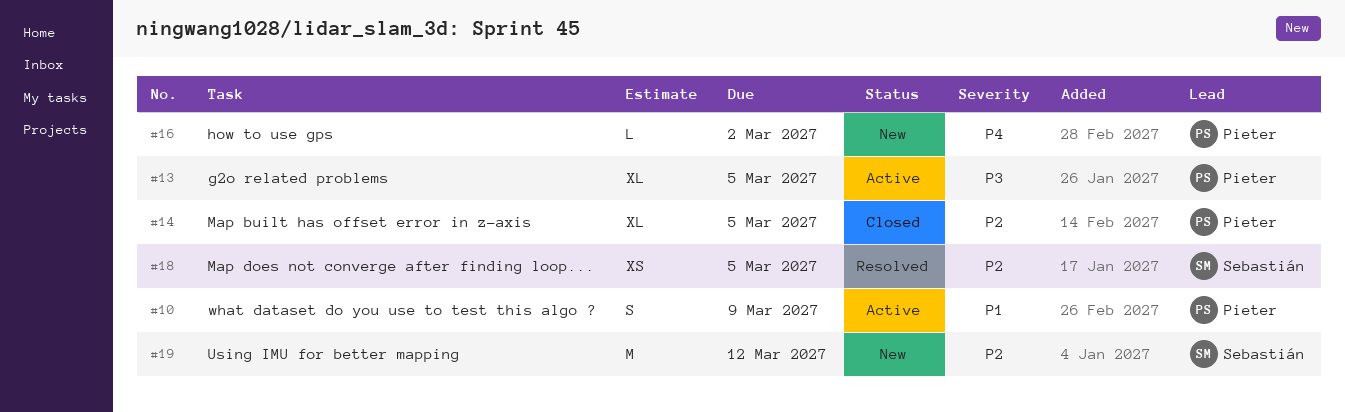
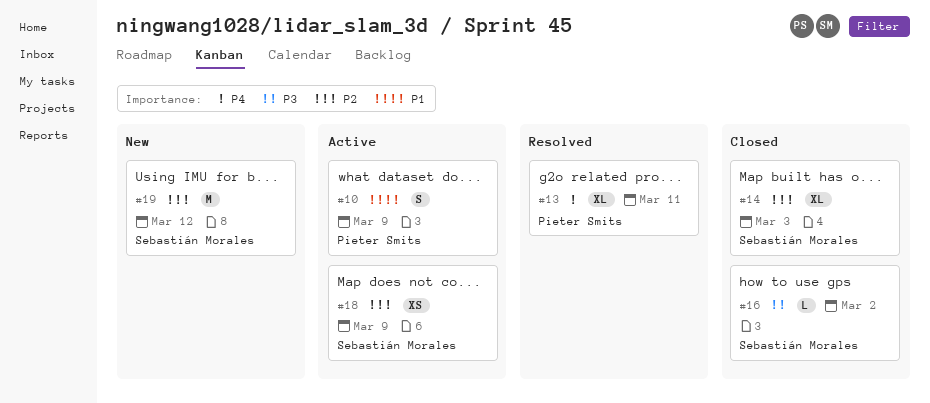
#13, status: Active -> Resolved
#13, priority: P3 -> P4
#13, due: Mar 5 -> Mar 11
#14, owner: Pieter Smits -> Sebastián Morales
#14, due: Mar 5 -> Mar 3
#16, status: New -> Closed
#16, owner: Pieter Smits -> Sebastián Morales
#16, priority: P4 -> P3
#18, status: Resolved -> Active
#18, due: Mar 5 -> Mar 9

